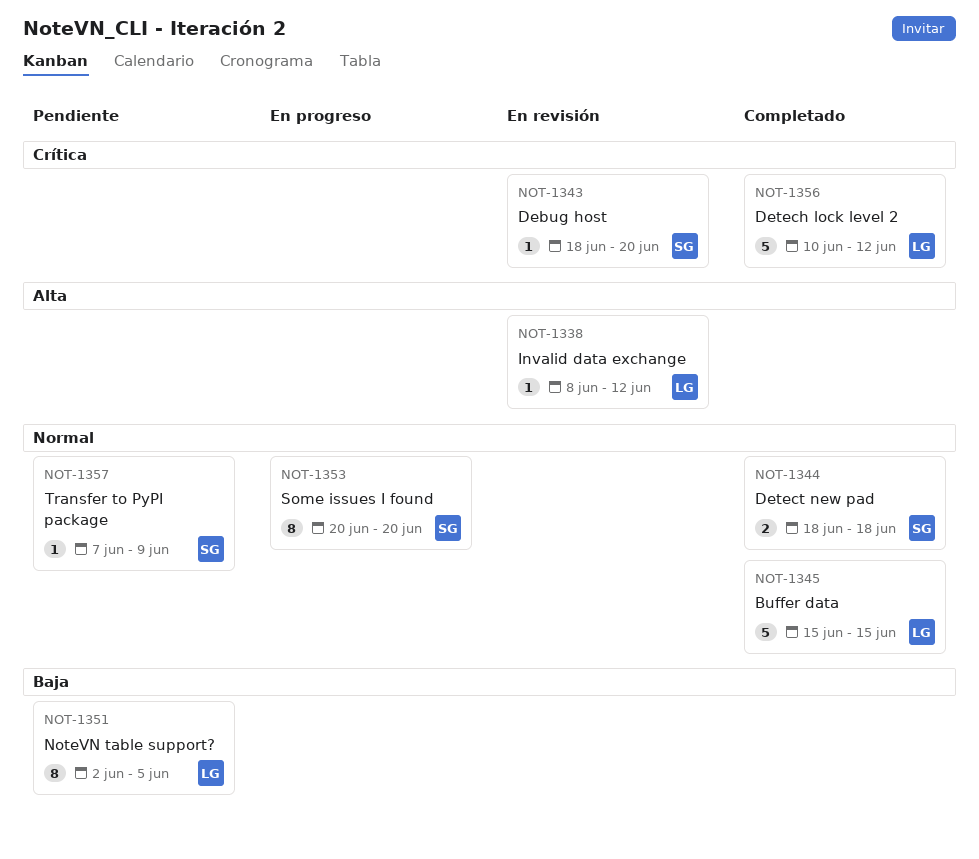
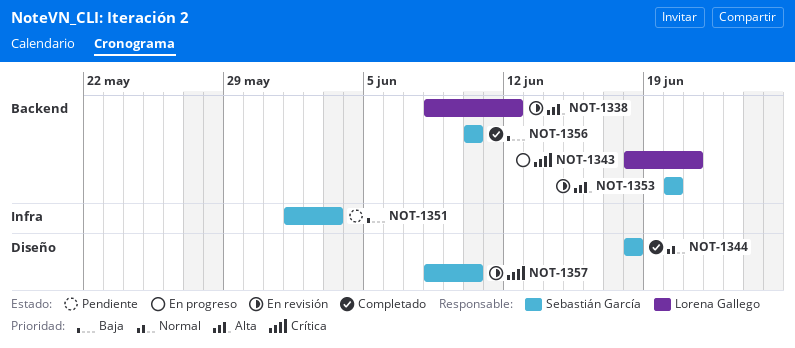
NOT-1343, status: En revisión -> En progreso
NOT-1343, owner: Sebastián García -> Lorena Gallego
NOT-1343, due: Jun 20 -> Jun 21
NOT-1345: present -> none
NOT-1351, owner: Lorena Gallego -> Sebastián García
NOT-1351, start: Jun 2 -> Jun 1
NOT-1351, due: Jun 5 -> Jun 3
NOT-1353, status: En progreso -> En revisión
NOT-1353, priority: Normal -> Alta
NOT-1356, owner: Lorena Gallego -> Sebastián García
NOT-1356, priority: Crítica -> Baja
NOT-1356, due: Jun 12 -> Jun 10
NOT-1357, status: Pendiente -> En revisión
NOT-1357, priority: Normal -> Crítica
NOT-1357, start: Jun 7 -> Jun 8
NOT-1357, due: Jun 9 -> Jun 10

